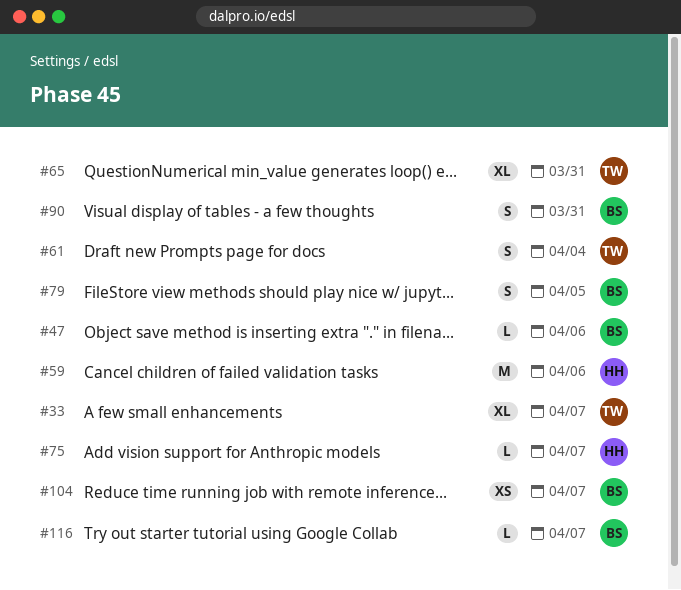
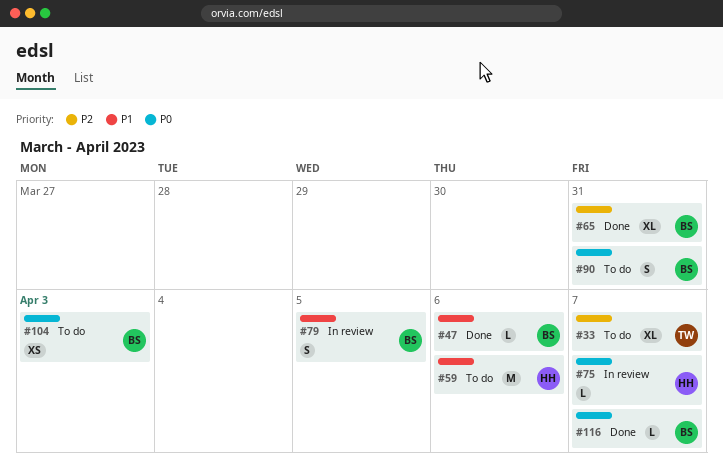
#61: present -> none
#65, owner: TW -> BS
#104, due: Apr 7 -> Apr 3

